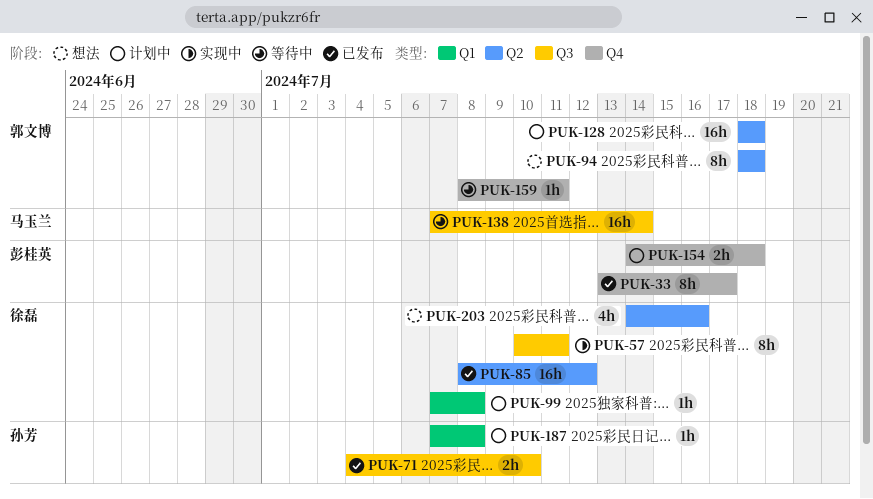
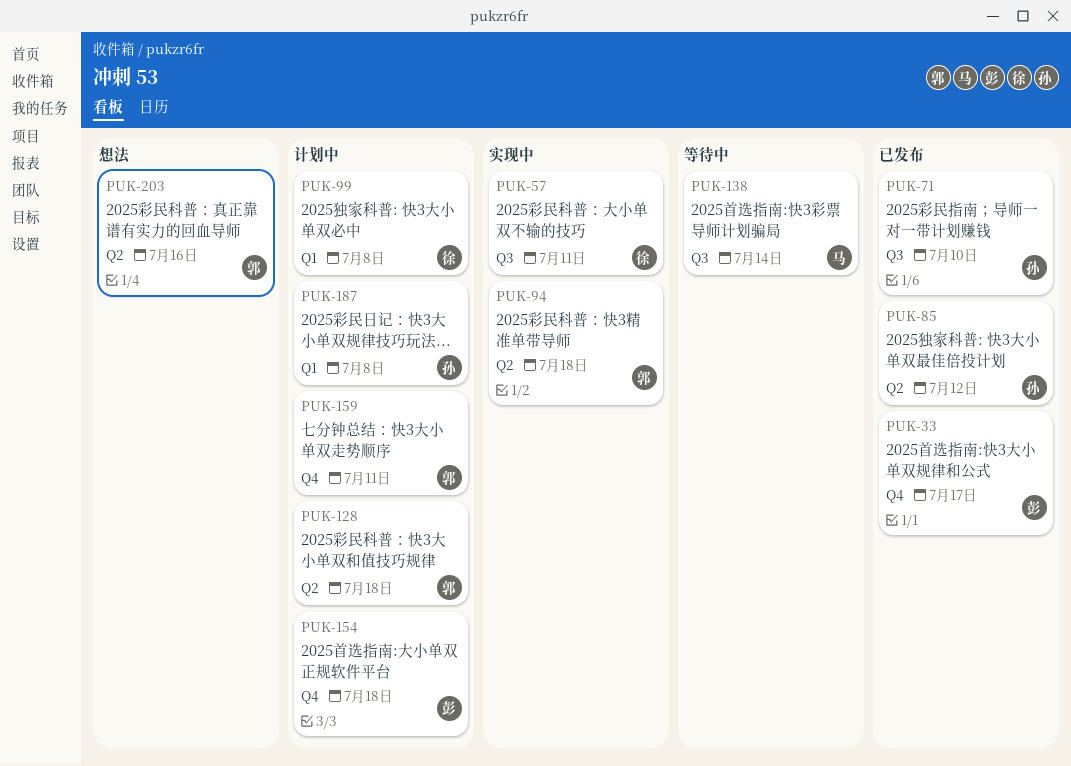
PUK-85, owner: 徐磊 -> 孙芳
PUK-94, status: 想法 -> 实现中
PUK-159, status: 等待中 -> 计划中
PUK-203, owner: 徐磊 -> 郭文博

